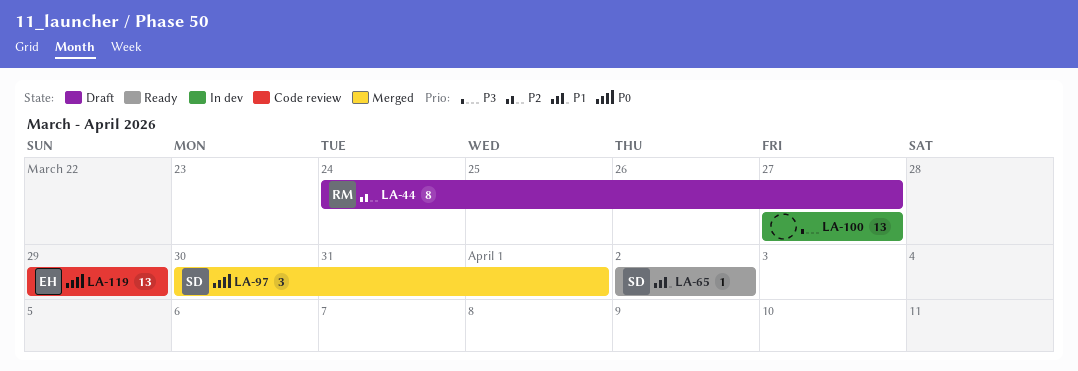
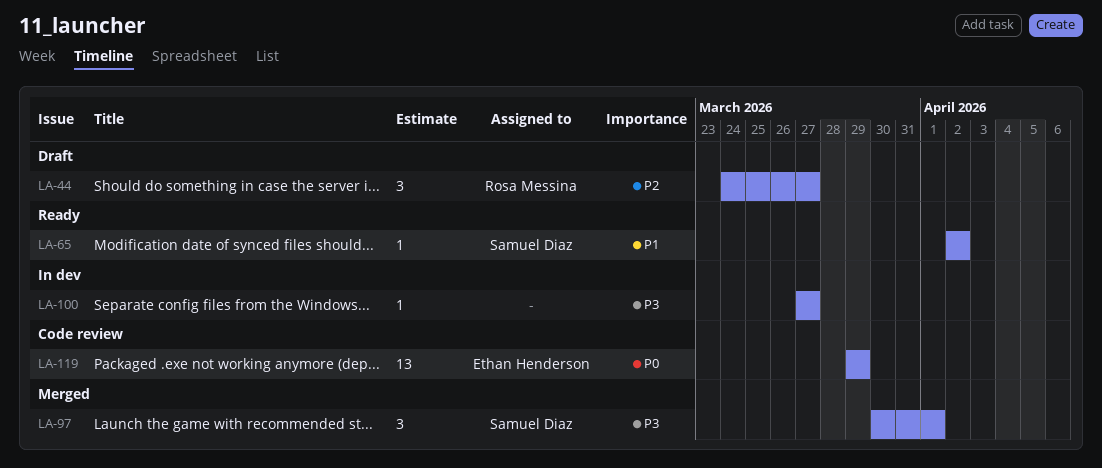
LA-44, estimate: 8 -> 3
LA-97, priority: P0 -> P3
LA-100, estimate: 13 -> 1

